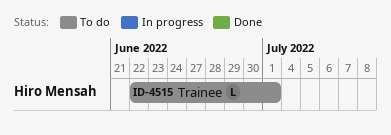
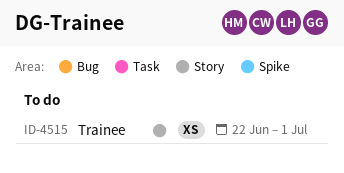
ID-4515, estimate: L -> XS

